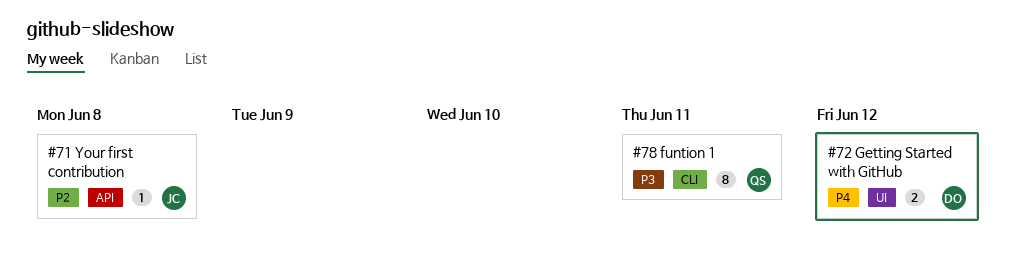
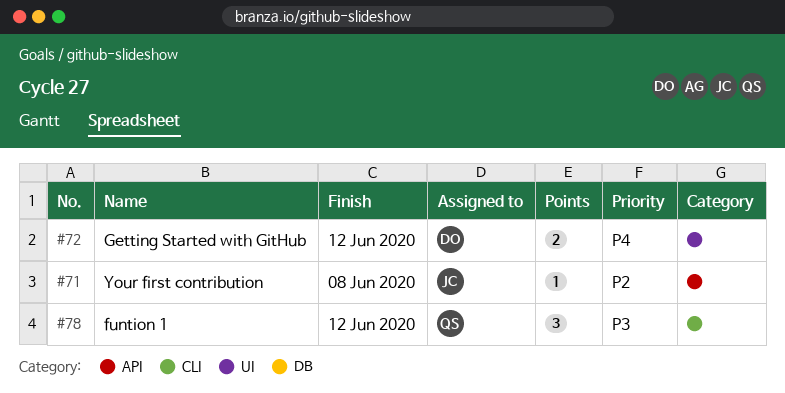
#78, estimate: 8 -> 3
#78, due: Jun 11 -> Jun 12

